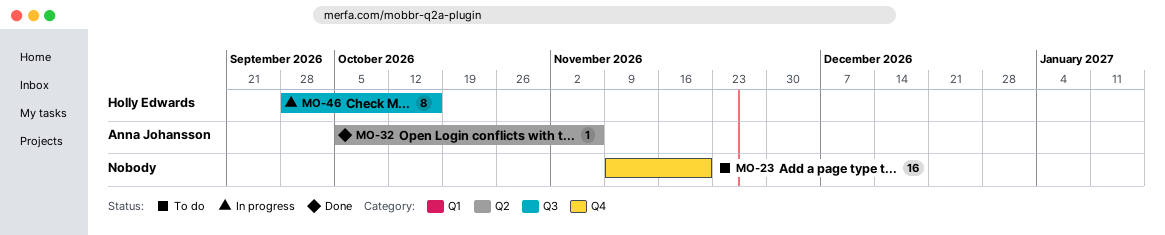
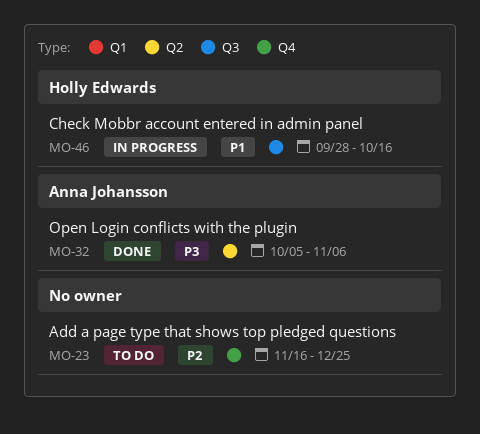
MO-23, start: Nov 9 -> Nov 16
MO-23, due: Nov 20 -> Dec 25

